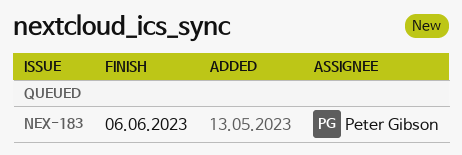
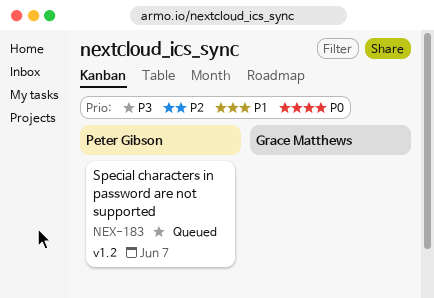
NEX-183, due: Jun 6 -> Jun 7

